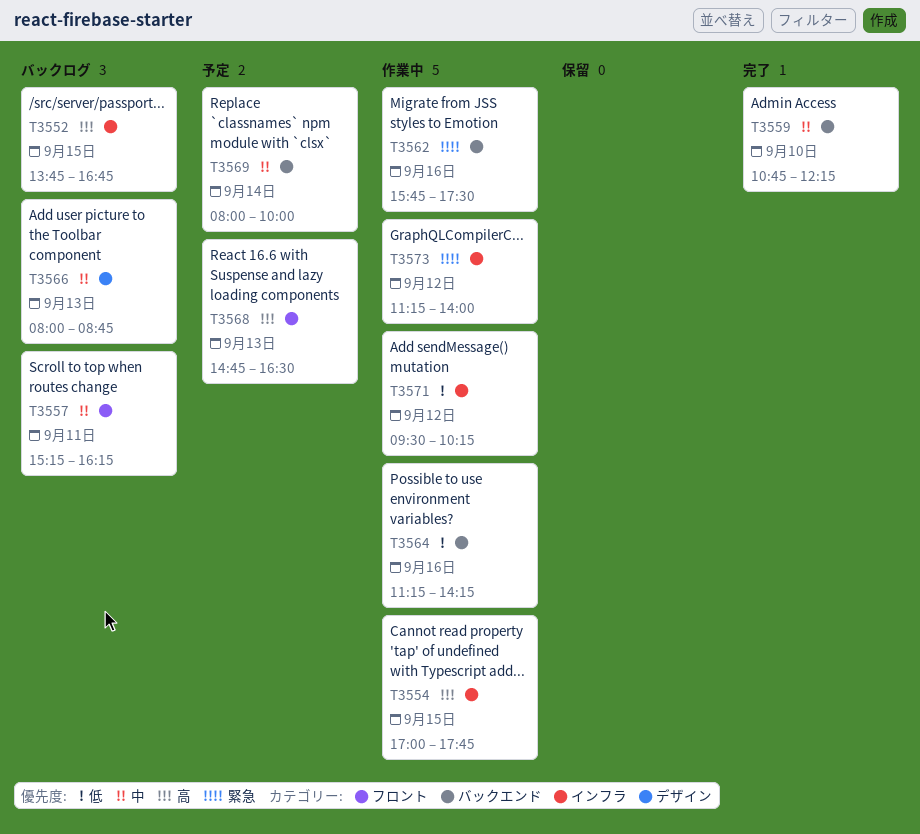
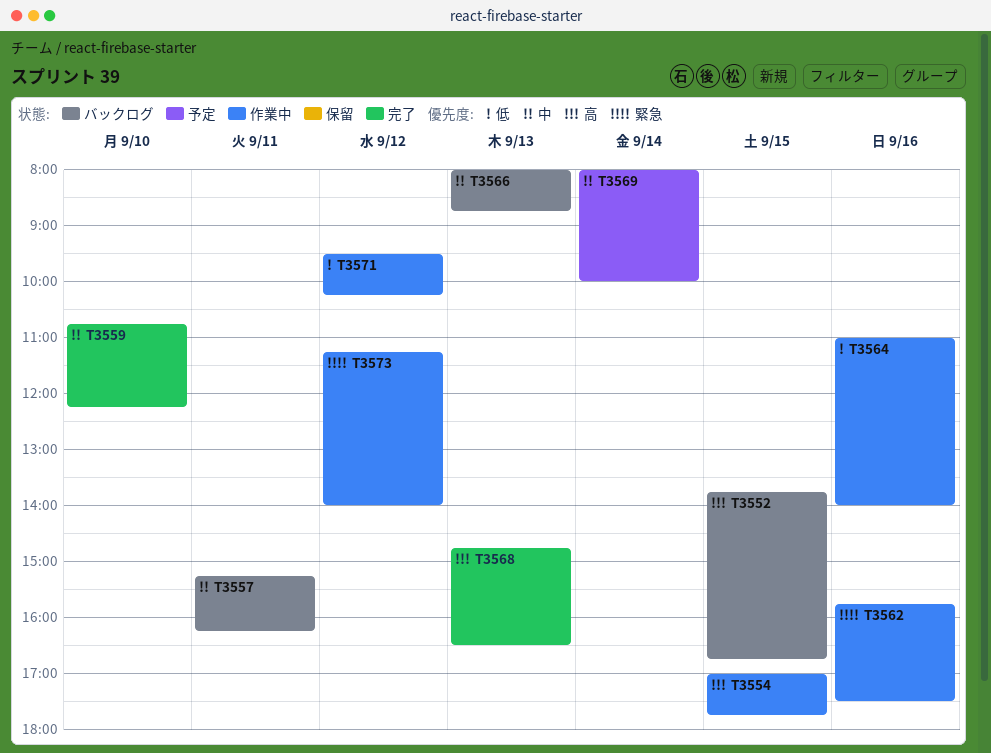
T3564, begins: 11:15 -> 11:00
T3564, ends: 14:15 -> 14:00
T3568, status: 予定 -> 完了

